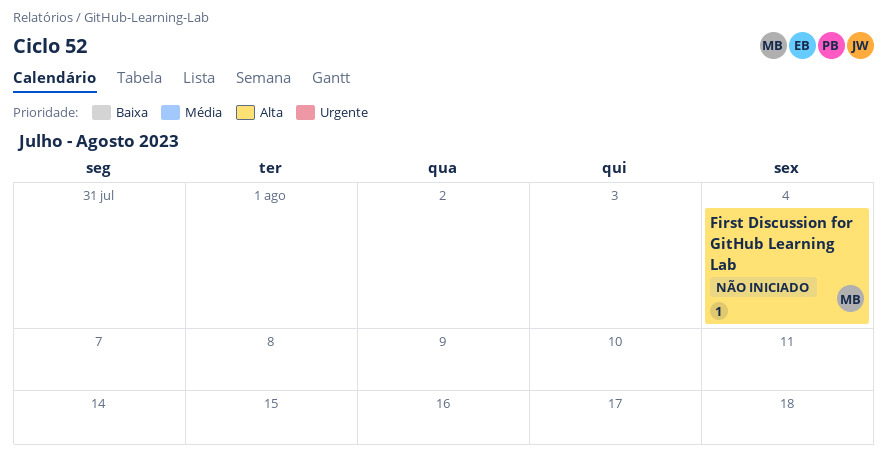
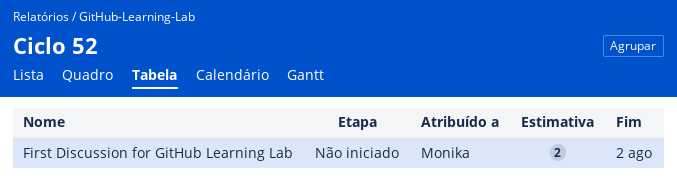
First Discussion for GitHub Learning Lab, estimate: 1 -> 2
First Discussion for GitHub Learning Lab, due: Aug 4 -> Aug 2

